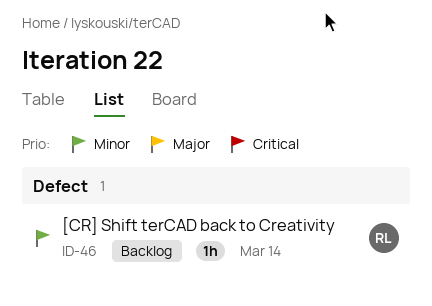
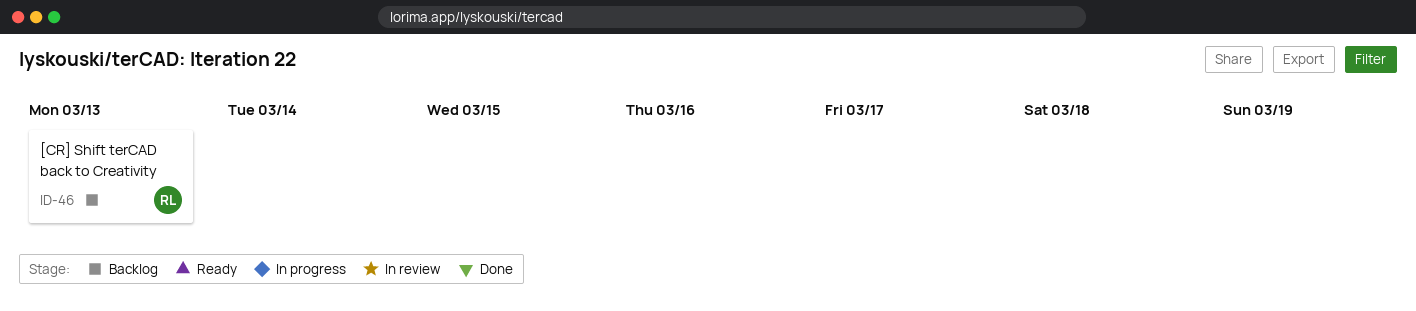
ID-46, due: Mar 14 -> Mar 13

